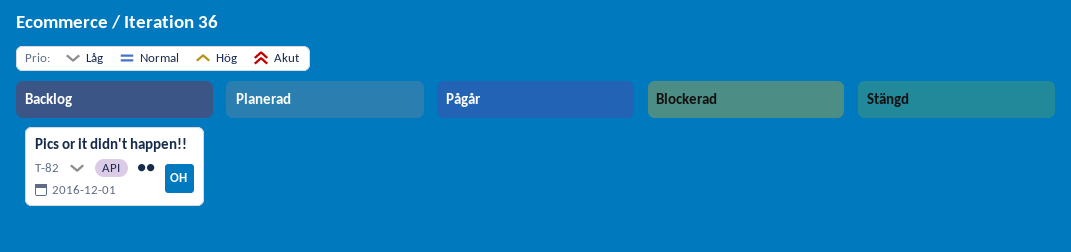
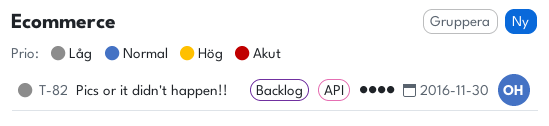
T-82, estimate: 2 -> 4
T-82, due: Dec 1 -> Nov 30

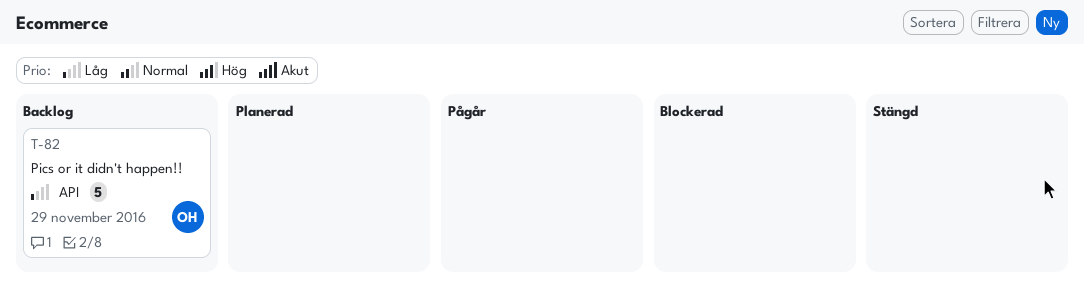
T-82, estimate: 4 -> 5
T-82, due: Nov 30 -> Nov 29

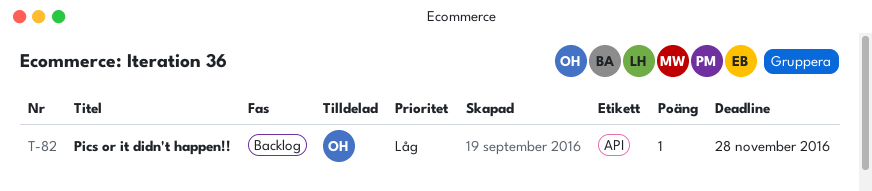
T-82, estimate: 5 -> 1
T-82, due: Nov 29 -> Nov 28

